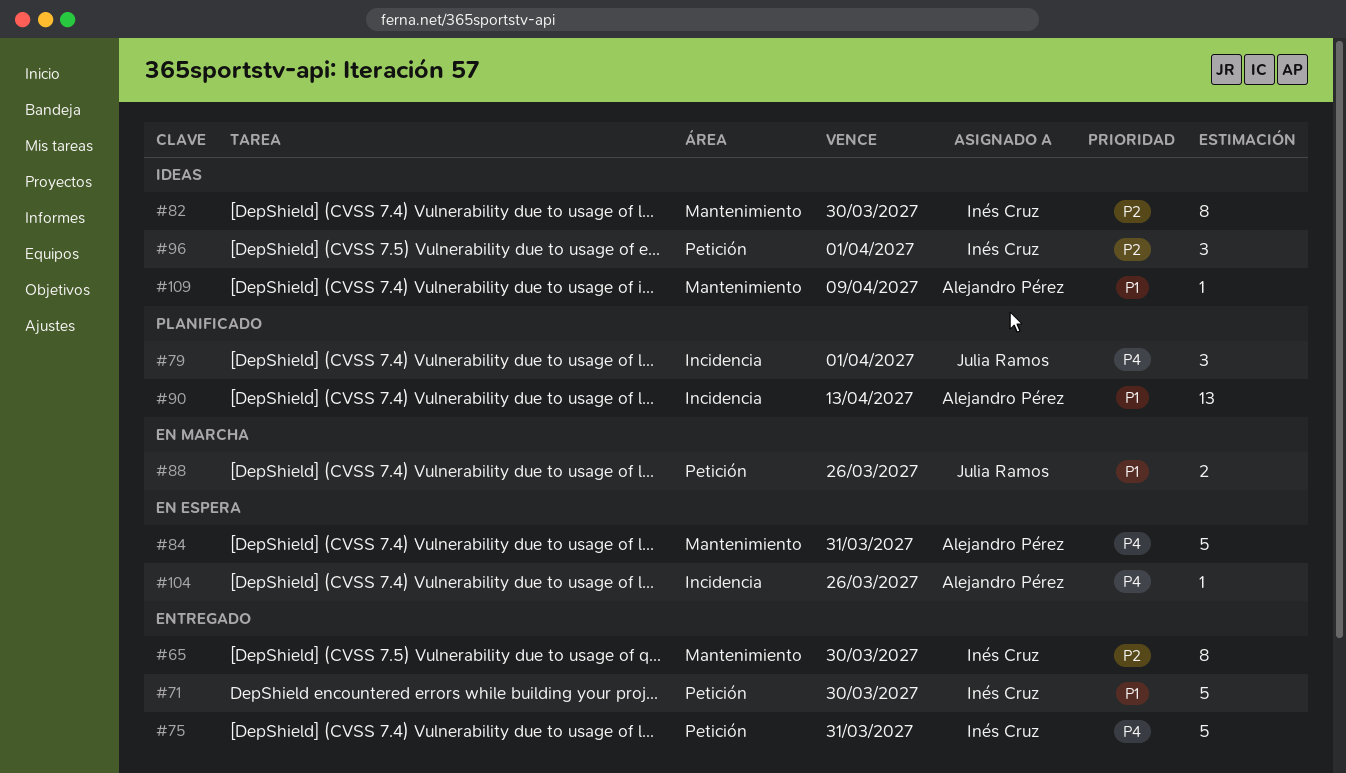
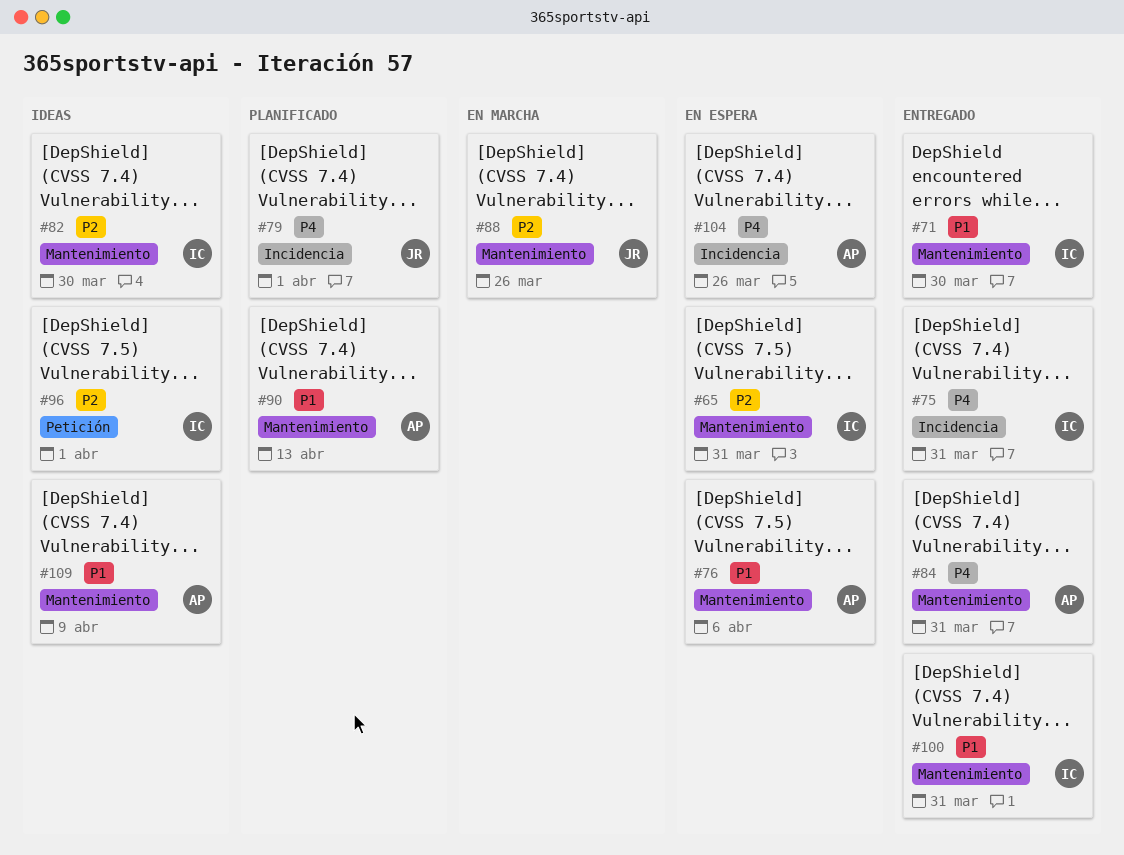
#65, status: Entregado -> En espera
#65, due: Mar 30 -> Mar 31
#71, label: Petición -> Mantenimiento
#75, label: Petición -> Incidencia
#76: none -> present
#84, status: En espera -> Entregado
#88, priority: P1 -> P2
#88, label: Petición -> Mantenimiento
#90, label: Incidencia -> Mantenimiento
#100: none -> present

